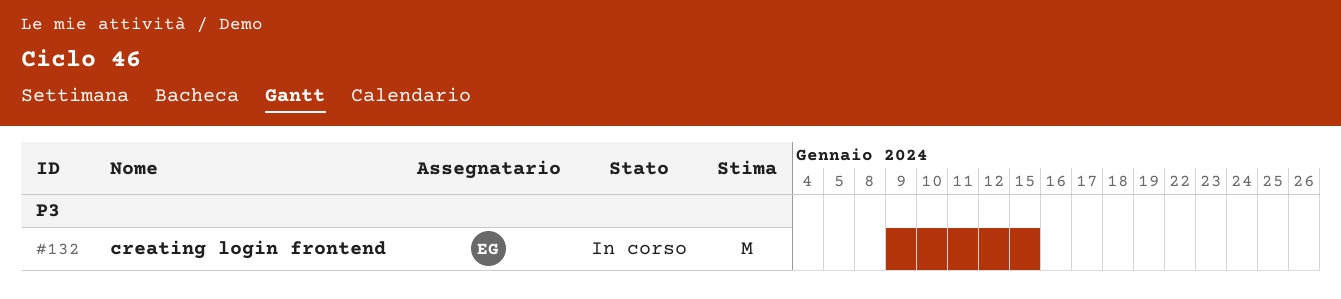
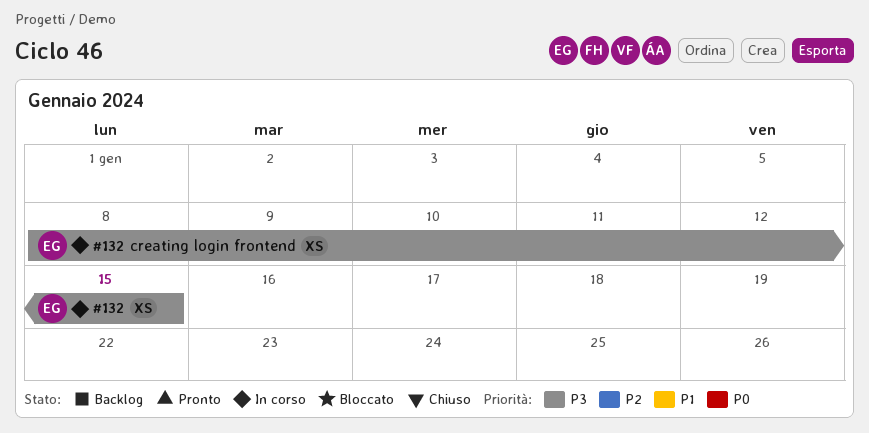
#132, estimate: M -> XS
#132, start: Jan 9 -> Jan 8

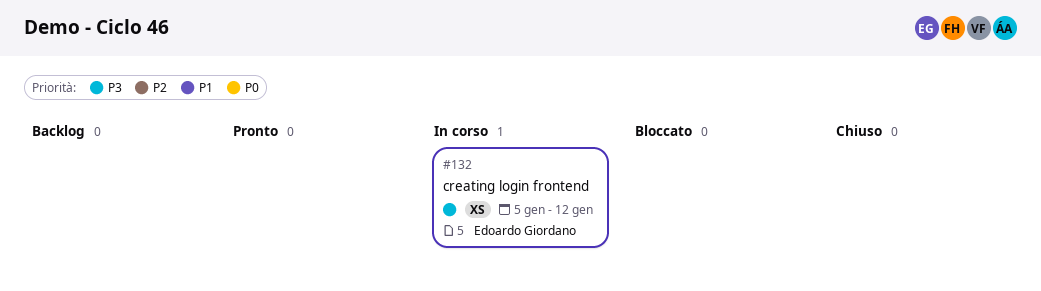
#132, start: Jan 8 -> Jan 5
#132, due: Jan 15 -> Jan 12

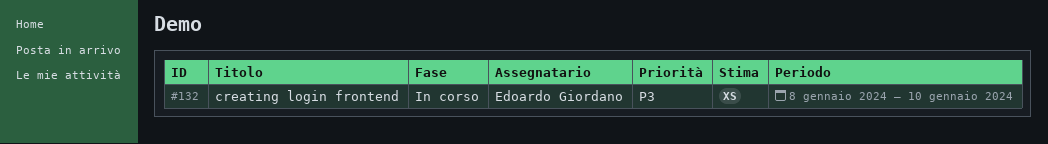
#132, start: Jan 5 -> Jan 8
#132, due: Jan 12 -> Jan 10

